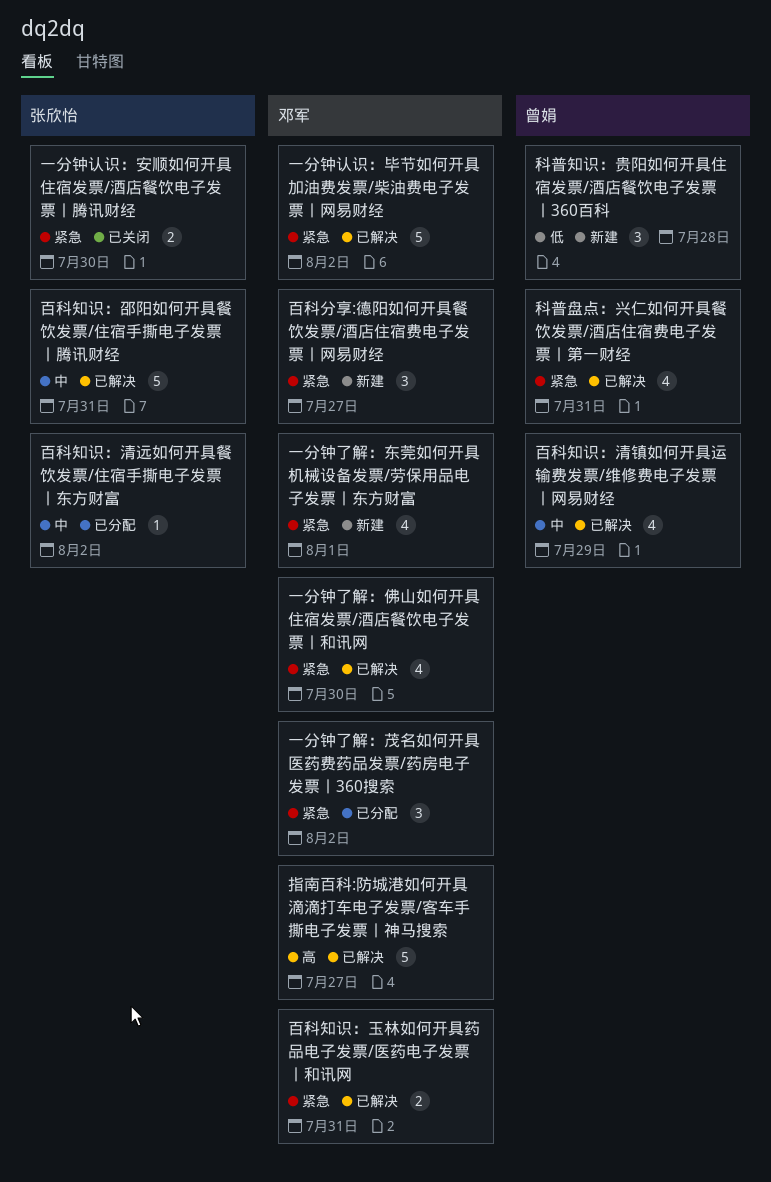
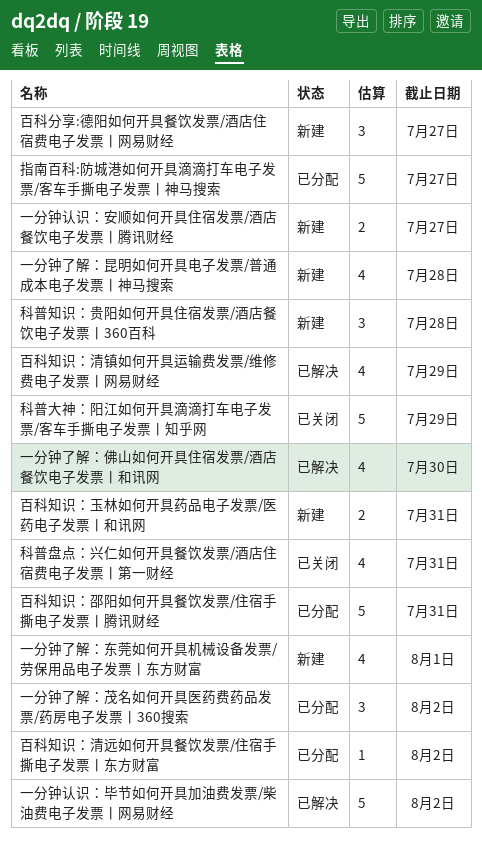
一分钟了解：昆明如何开具电子发票/普通成本电子发票丨神马搜索: none -> present
一分钟认识：安顺如何开具住宿发票/酒店餐饮电子发票丨腾讯财经, status: 已关闭 -> 新建
一分钟认识：安顺如何开具住宿发票/酒店餐饮电子发票丨腾讯财经, due: Jul 30 -> Jul 27
指南百科:防城港如何开具滴滴打车电子发票/客车手撕电子发票丨神马搜索, status: 已解决 -> 已分配
百科知识：玉林如何开具药品电子发票/医药电子发票丨和讯网, status: 已解决 -> 新建
百科知识：邵阳如何开具餐饮发票/住宿手撕电子发票丨腾讯财经, status: 已解决 -> 已分配
科普大神：阳江如何开具滴滴打车电子发票/客车手撕电子发票丨知乎网: none -> present
科普盘点：兴仁如何开具餐饮发票/酒店住宿费电子发票丨第一财经, status: 已解决 -> 已关闭

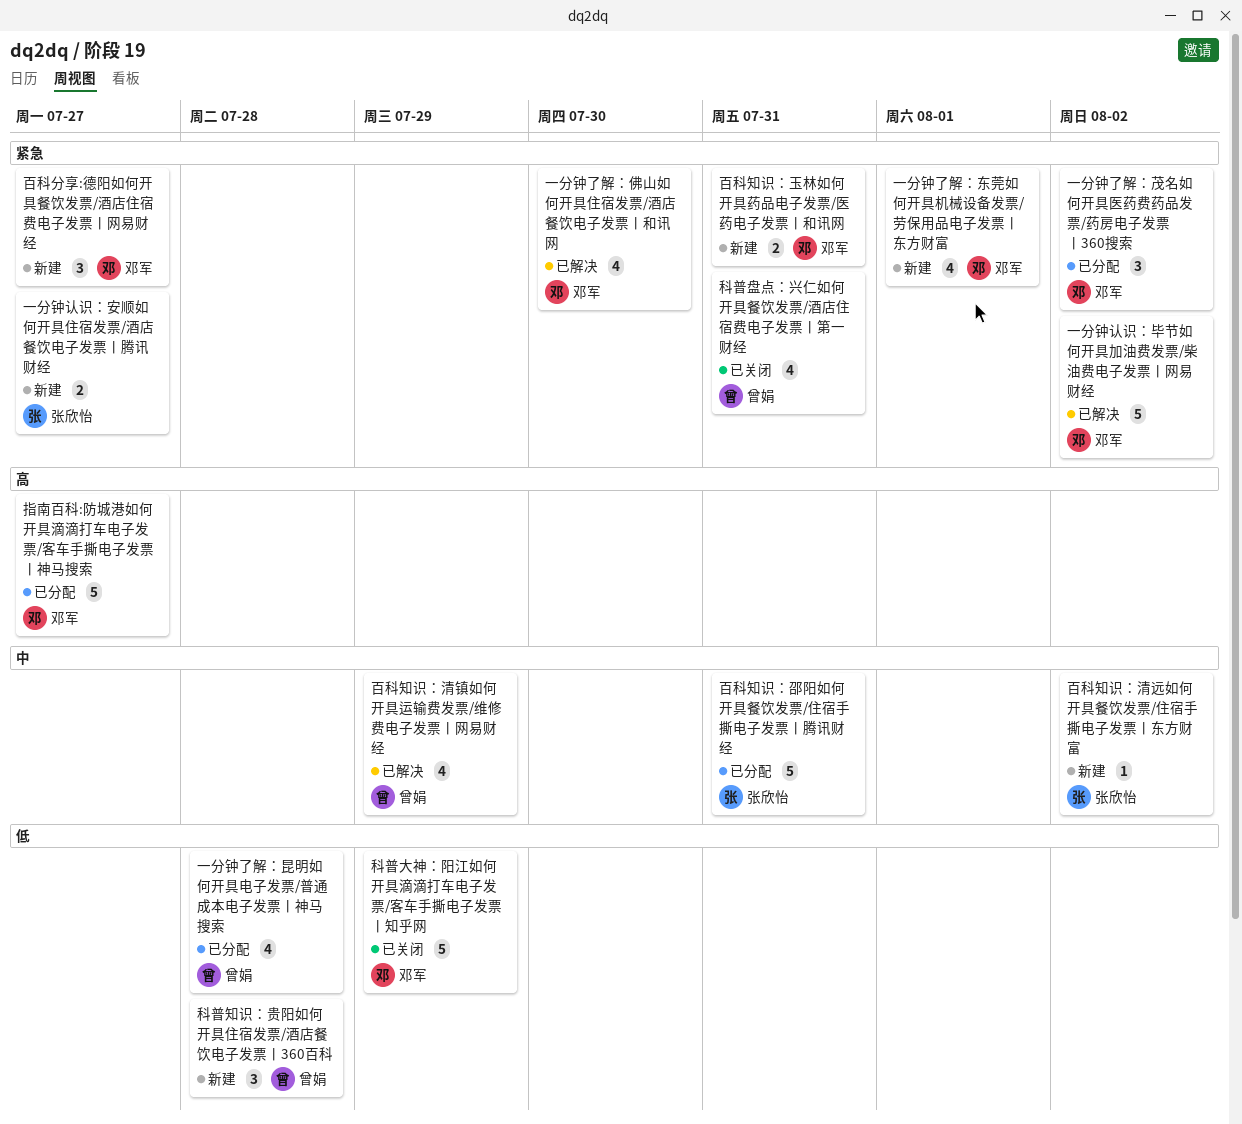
一分钟了解：昆明如何开具电子发票/普通成本电子发票丨神马搜索, status: 新建 -> 已分配
百科知识：清远如何开具餐饮发票/住宿手撕电子发票丨东方财富, status: 已分配 -> 新建

